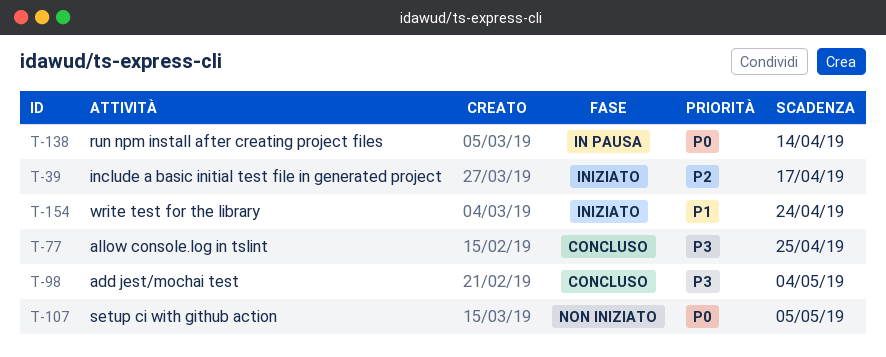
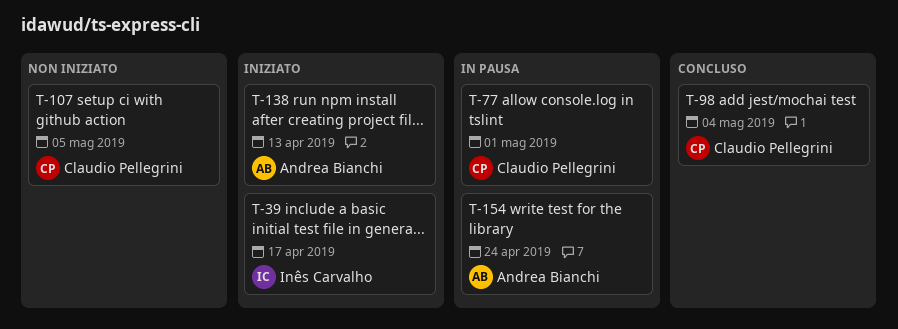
T-77, status: Concluso -> In pausa
T-77, due: Apr 25 -> May 1
T-138, status: In pausa -> Iniziato
T-138, due: Apr 14 -> Apr 13
T-154, status: Iniziato -> In pausa

